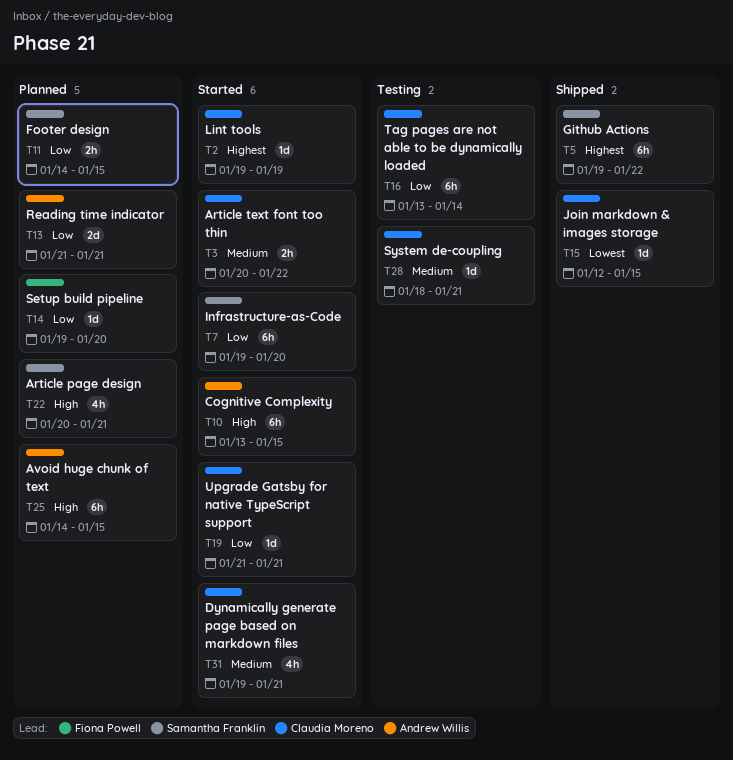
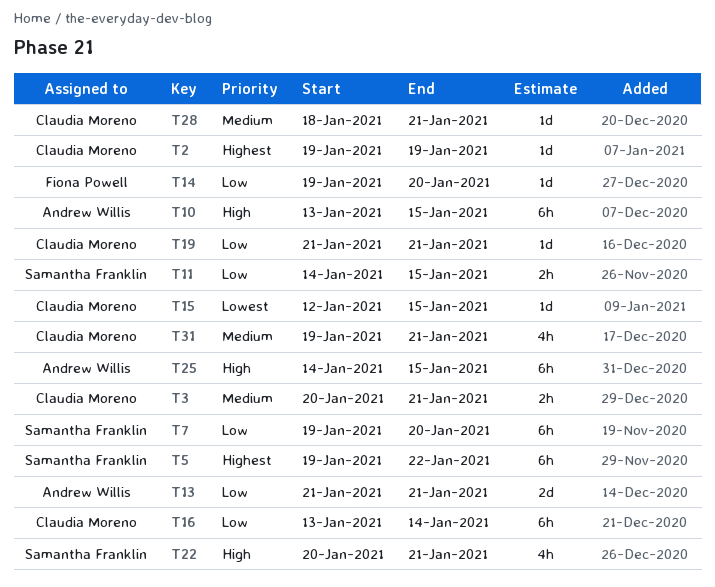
T3, due: Jan 22 -> Jan 21

